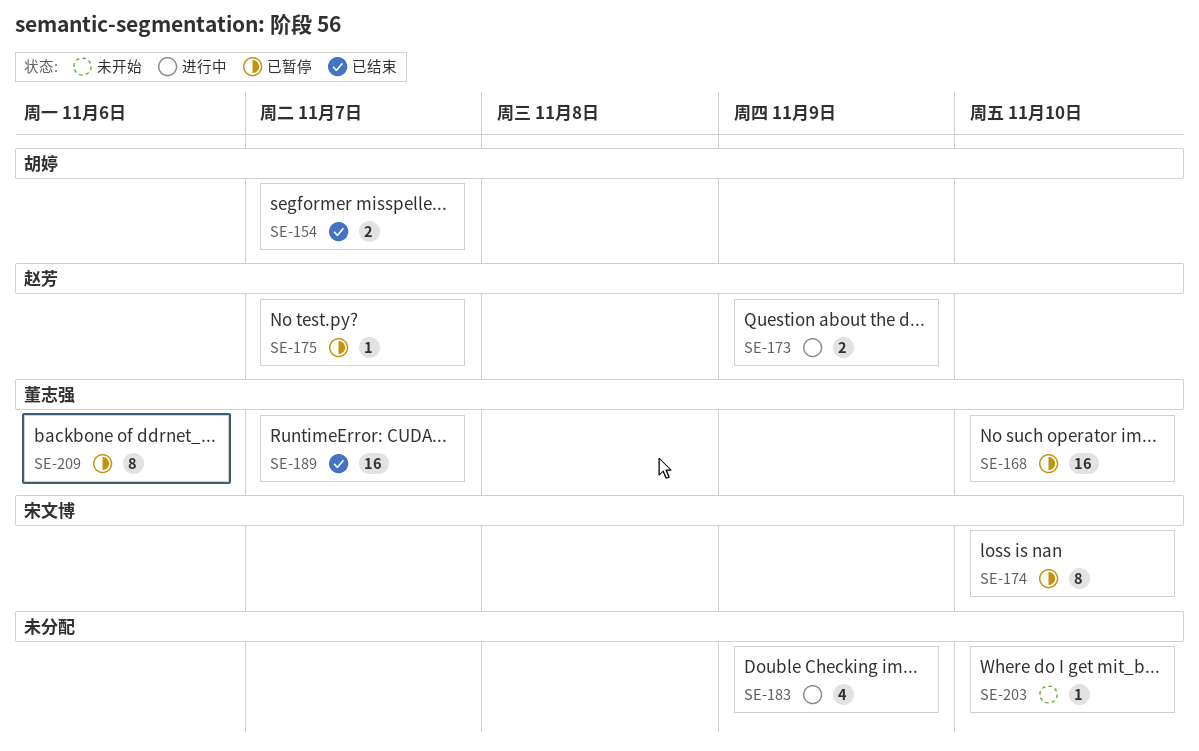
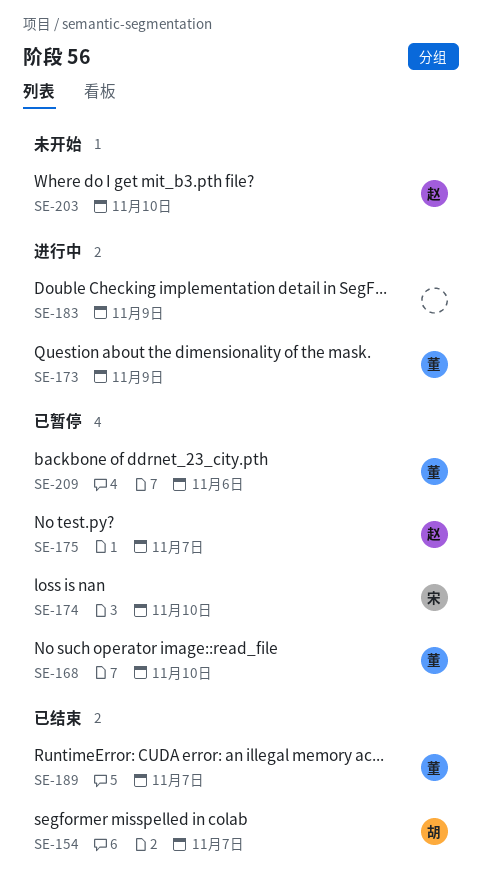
SE-173, owner: 赵芳 -> 董志强
SE-203, owner: none -> 赵芳

